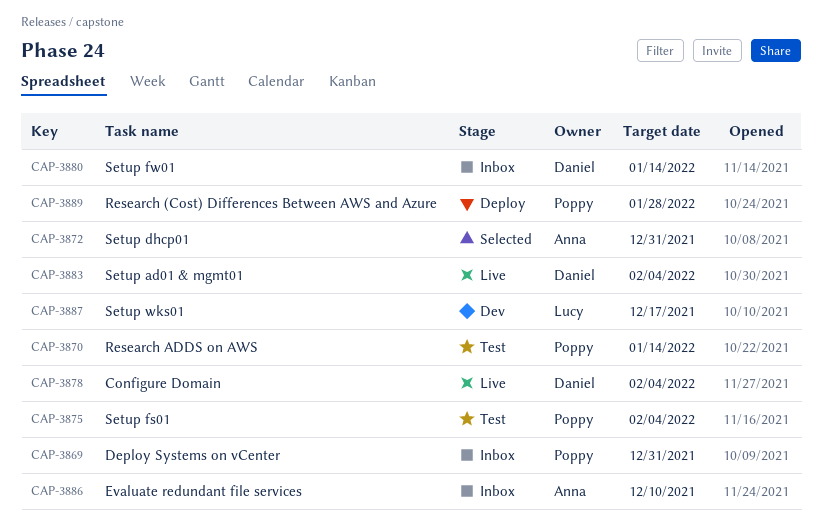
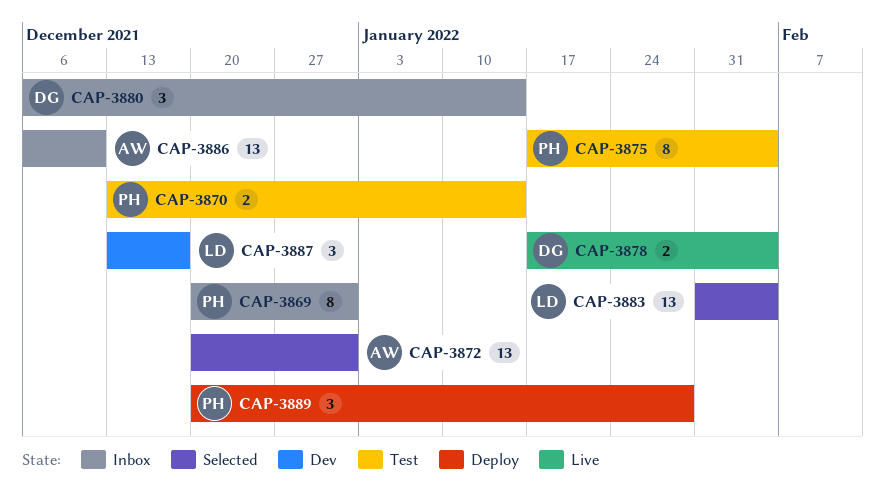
CAP-3883, status: Live -> Selected
CAP-3883, owner: Daniel -> Lucy

